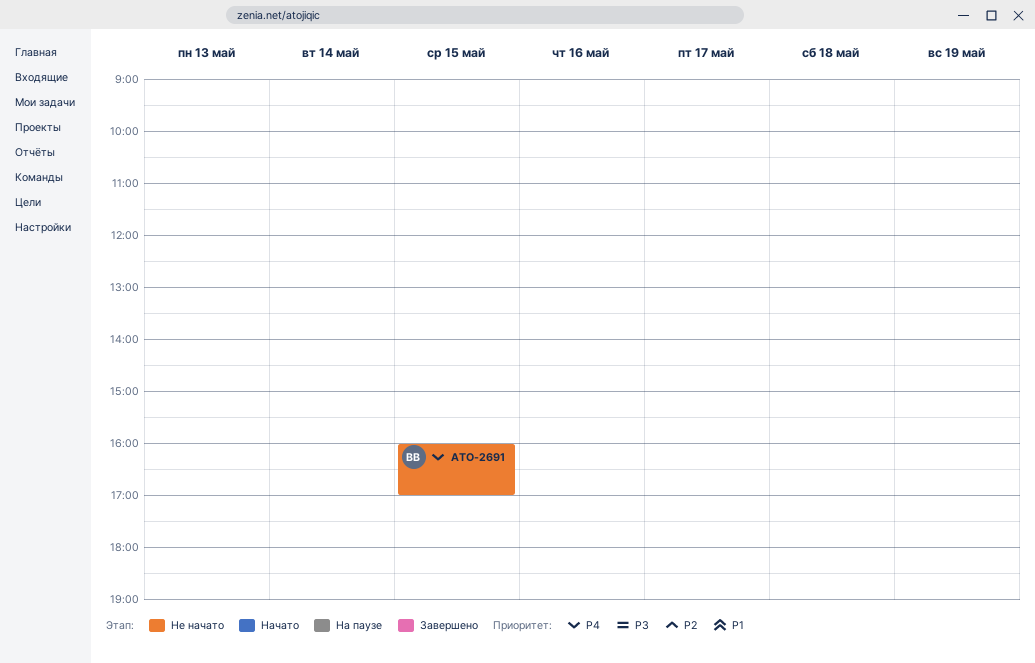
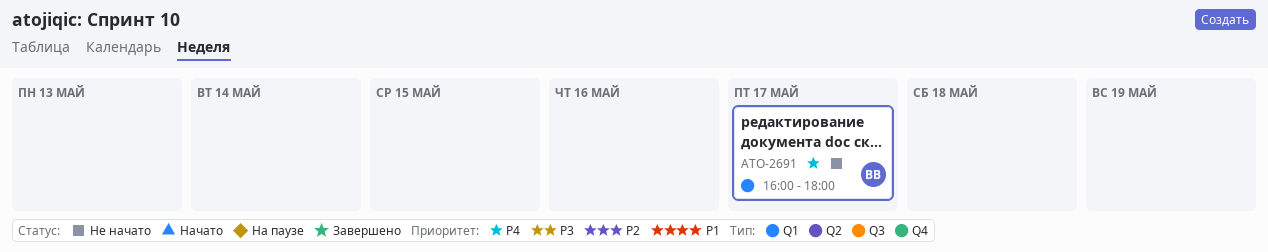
ATO-2691, day: May 15 -> May 17
ATO-2691, ends: 17:00 -> 18:00

